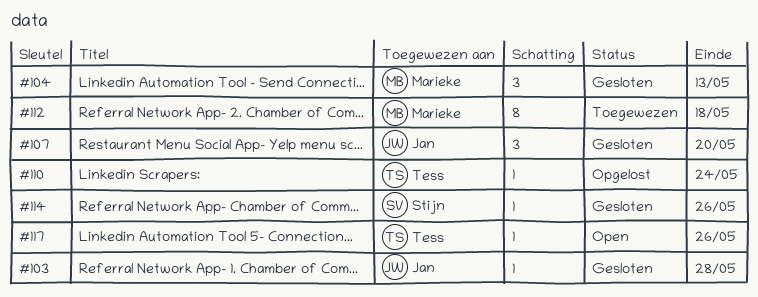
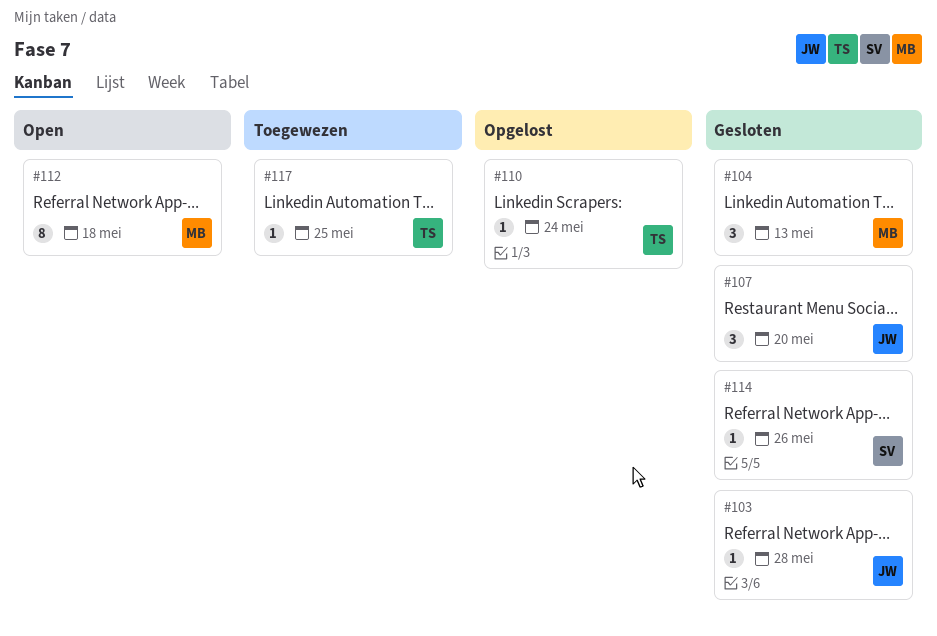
#112, status: Toegewezen -> Open
#117, status: Open -> Toegewezen
#117, due: May 26 -> May 25

